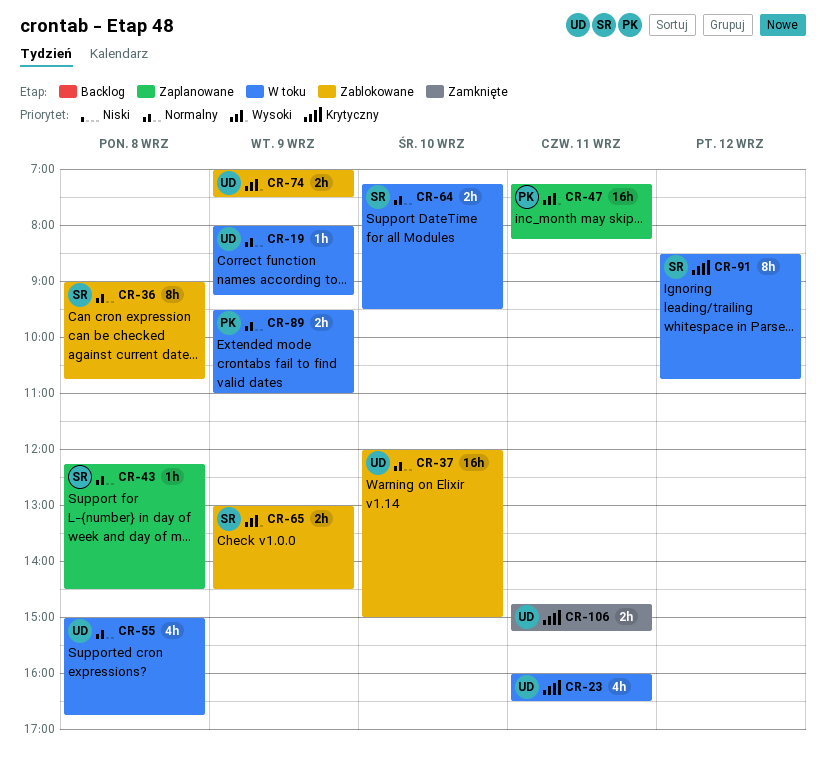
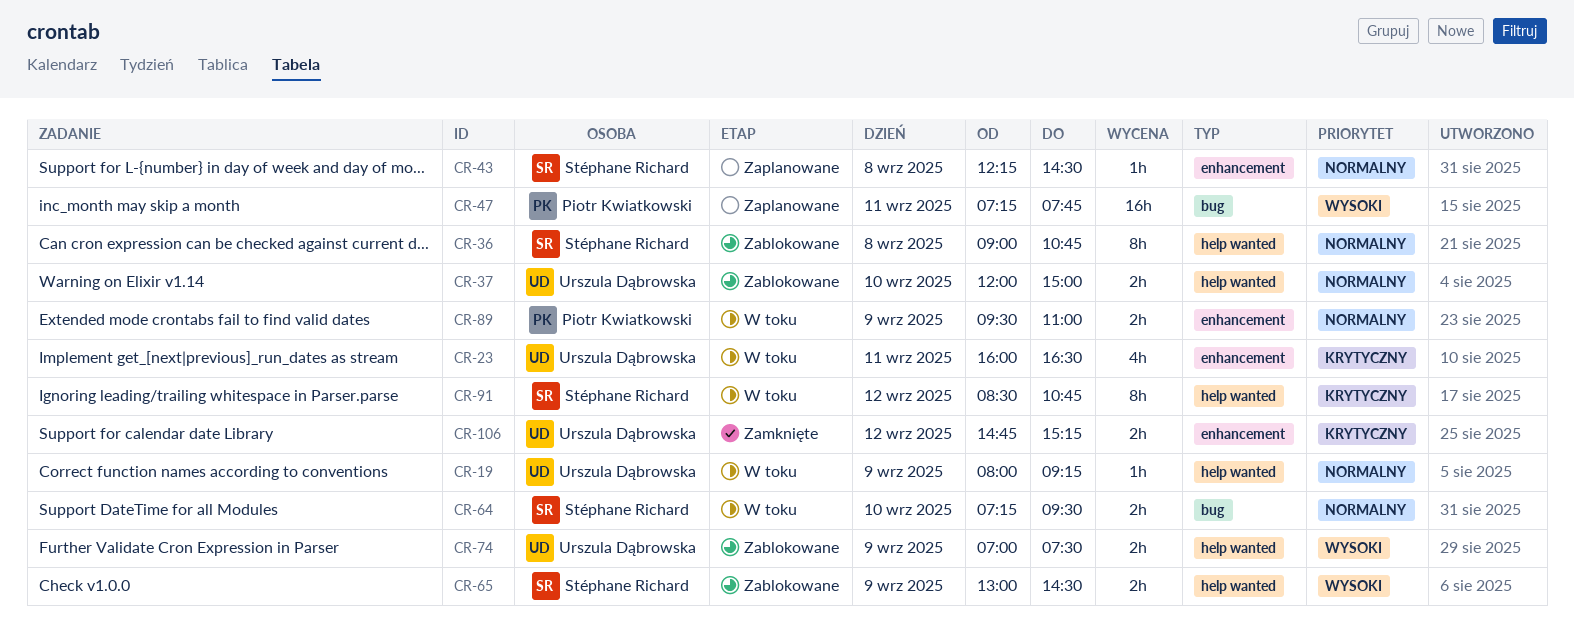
CR-37, estimate: 16h -> 2h
CR-47, ends: 08:15 -> 07:45
CR-55: present -> none
CR-106, day: Sep 11 -> Sep 12

